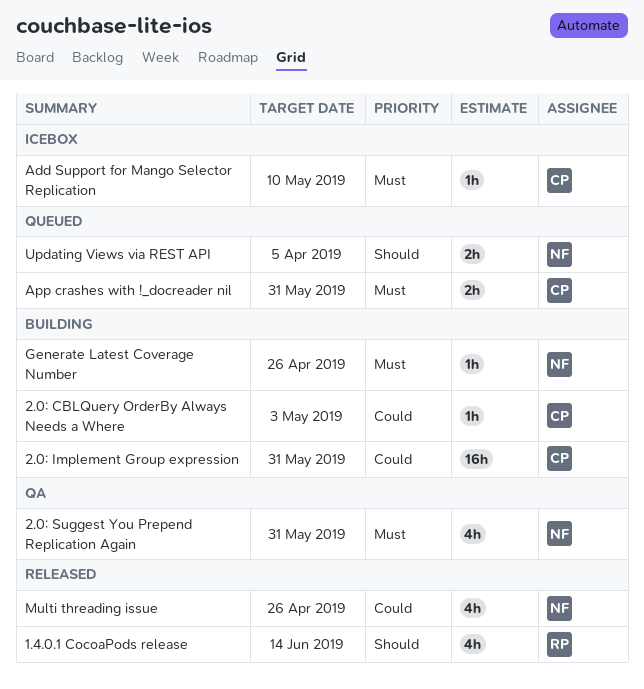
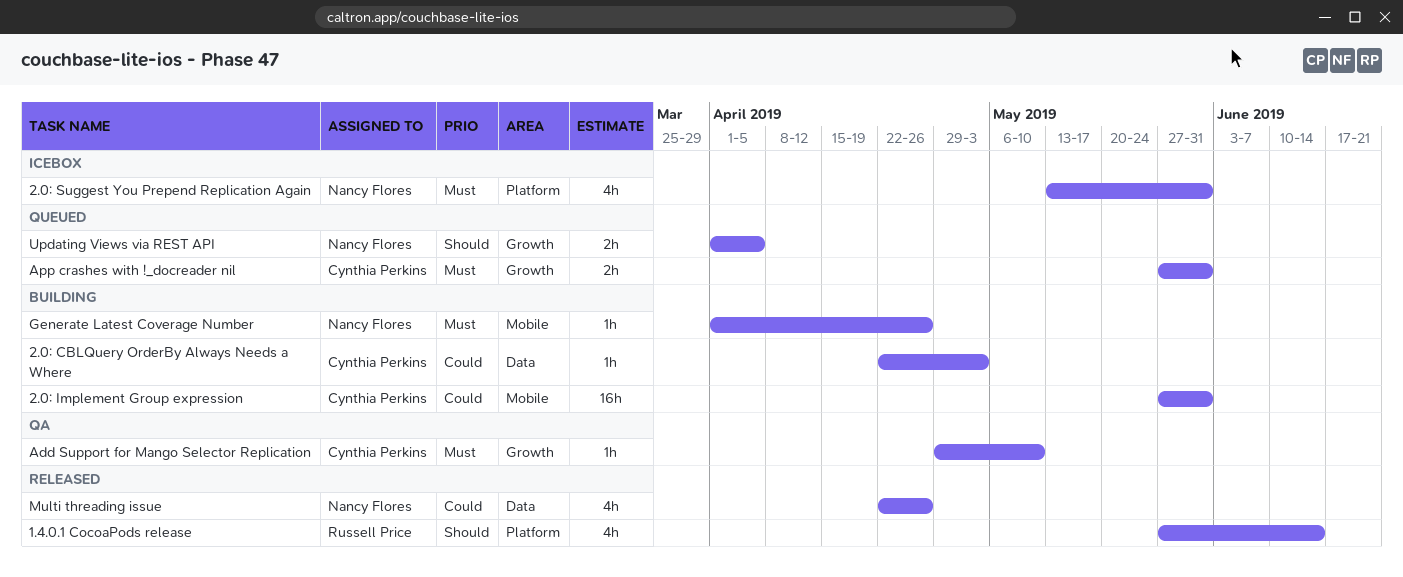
2.0: Suggest You Prepend Replication Again, status: QA -> Icebox
Add Support for Mango Selector Replication, status: Icebox -> QA

